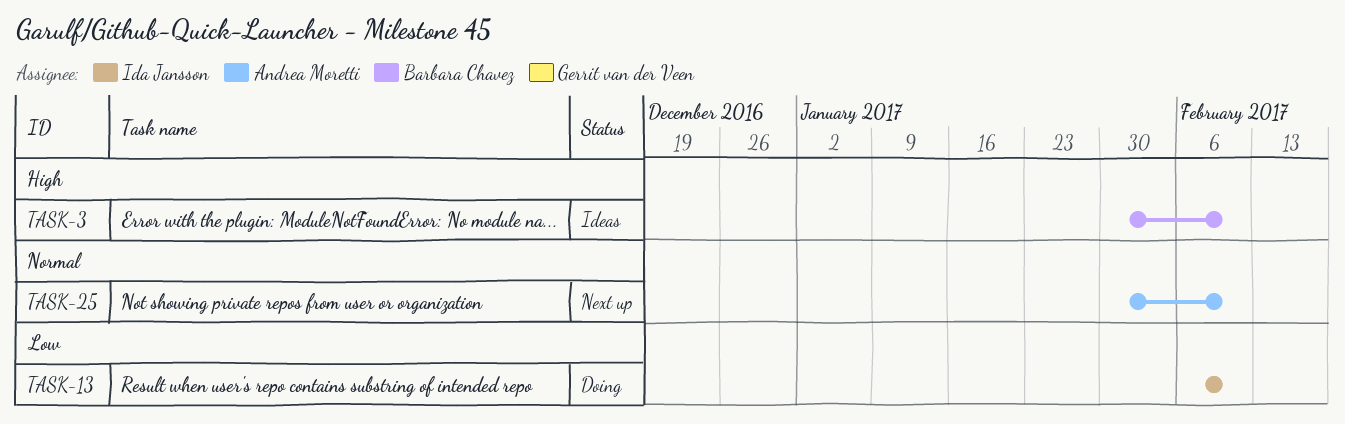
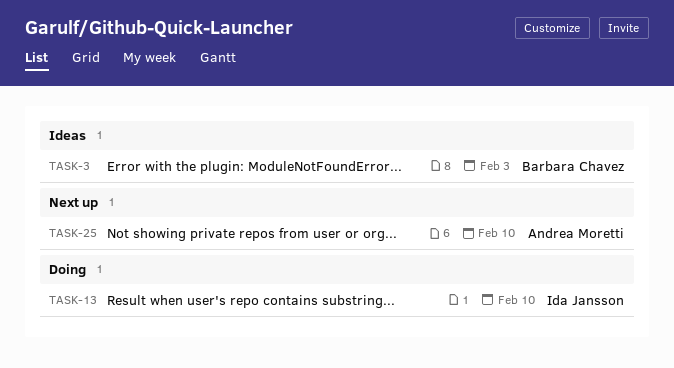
TASK-3, due: Feb 10 -> Feb 3

